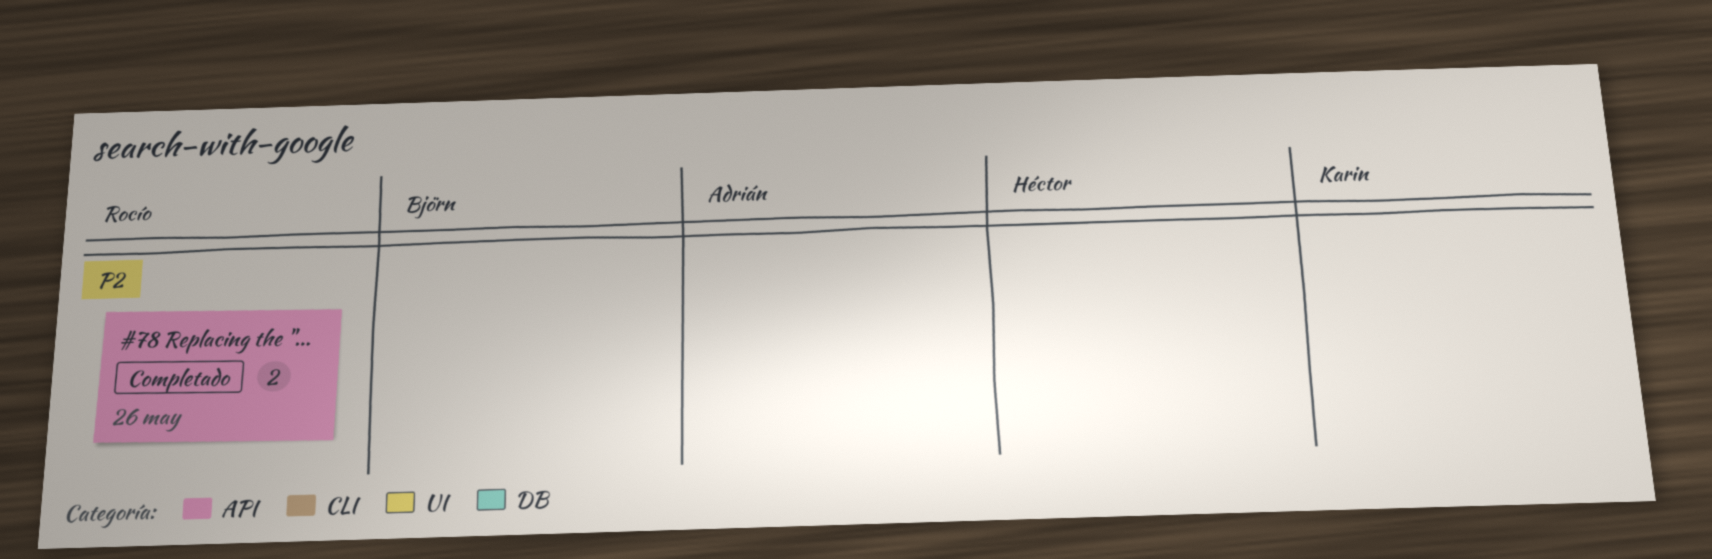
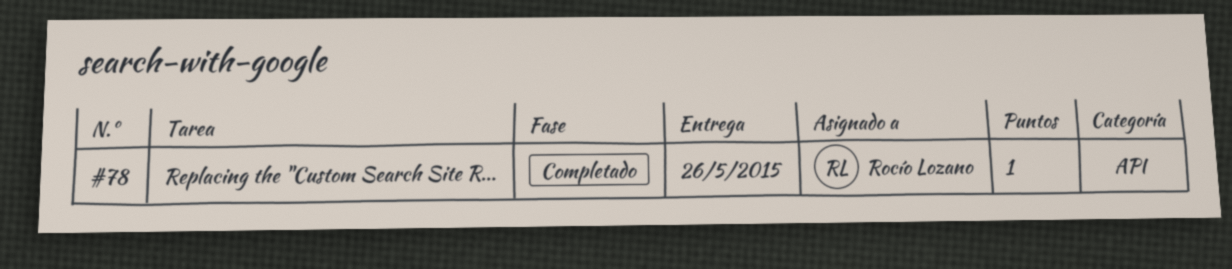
#78, estimate: 2 -> 1

